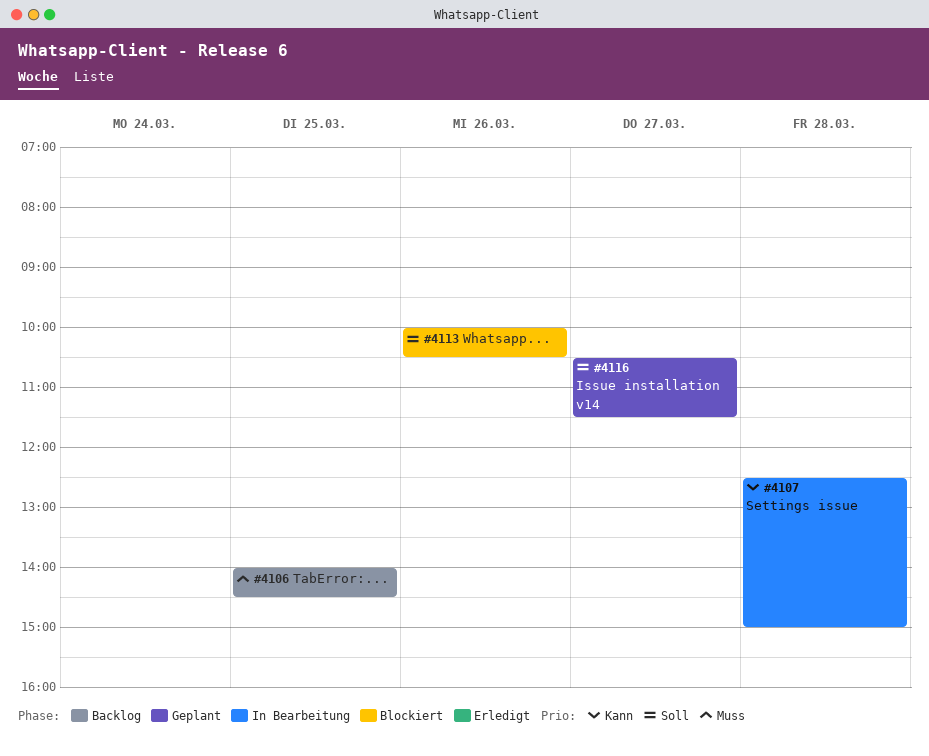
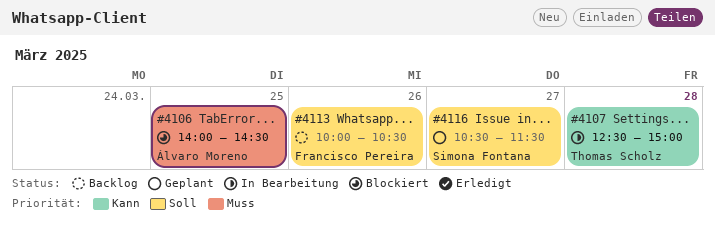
#4106, status: Backlog -> Blockiert
#4113, status: Blockiert -> Backlog

